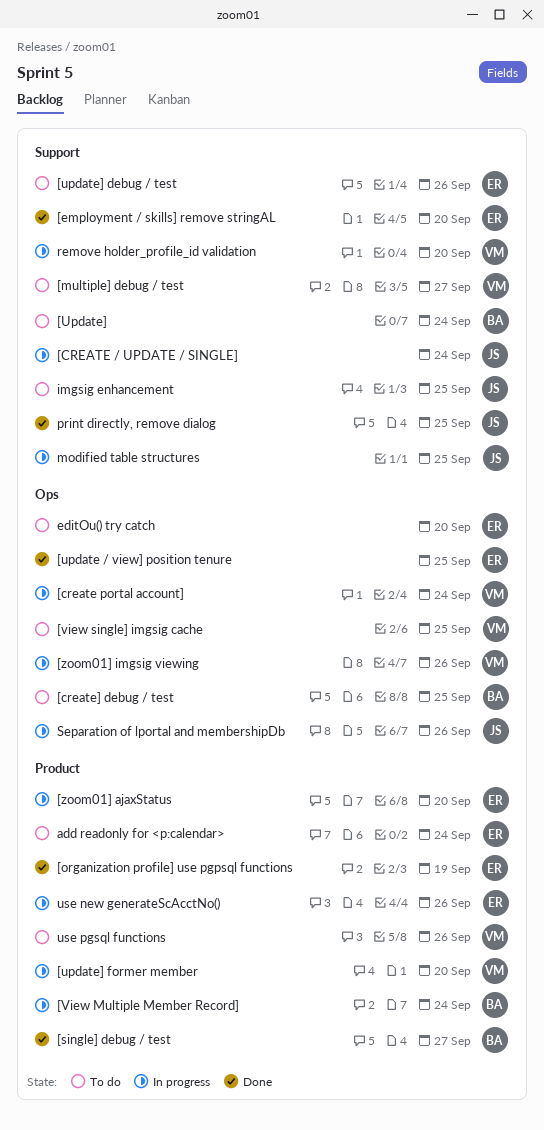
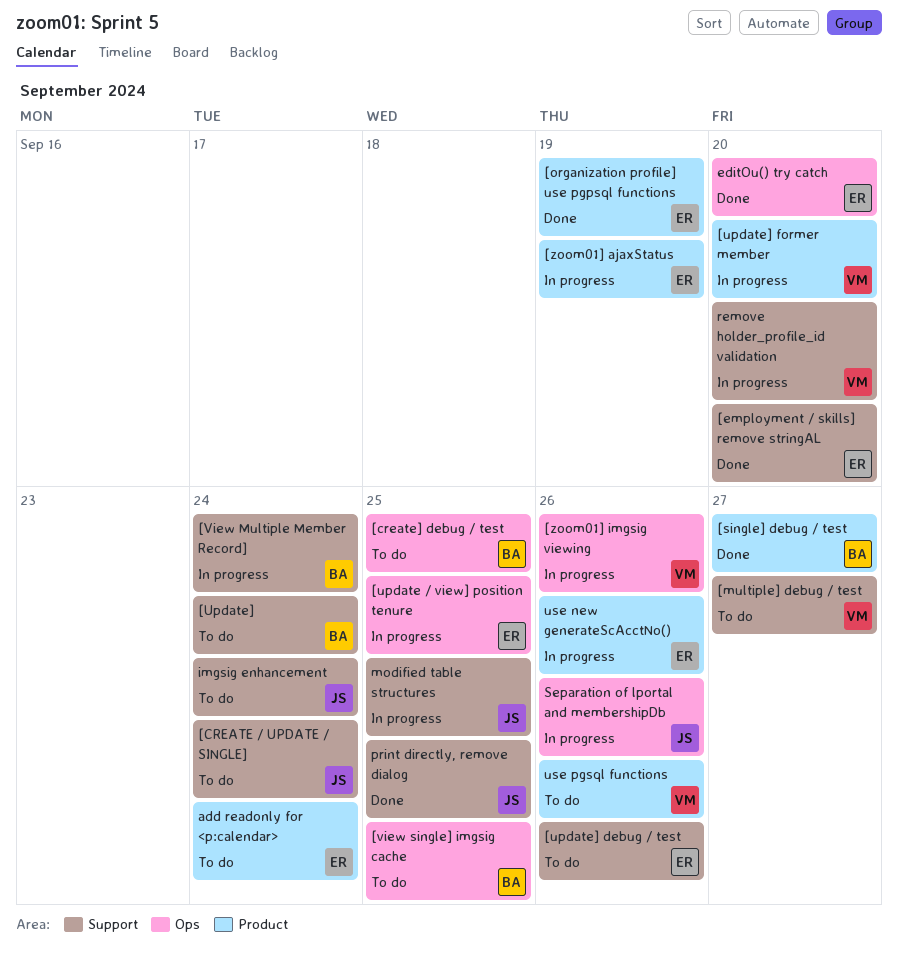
[CREATE / UPDATE / SINGLE], status: In progress -> To do
[create portal account]: present -> none
[update / view] position tenure, status: Done -> In progress
[View Multiple Member Record], label: Product -> Support
[view single] imgsig cache, owner: VM -> BA
[zoom01] ajaxStatus, due: Sep 20 -> Sep 19
editOu() try catch, status: To do -> Done
imgsig enhancement, due: Sep 25 -> Sep 24

